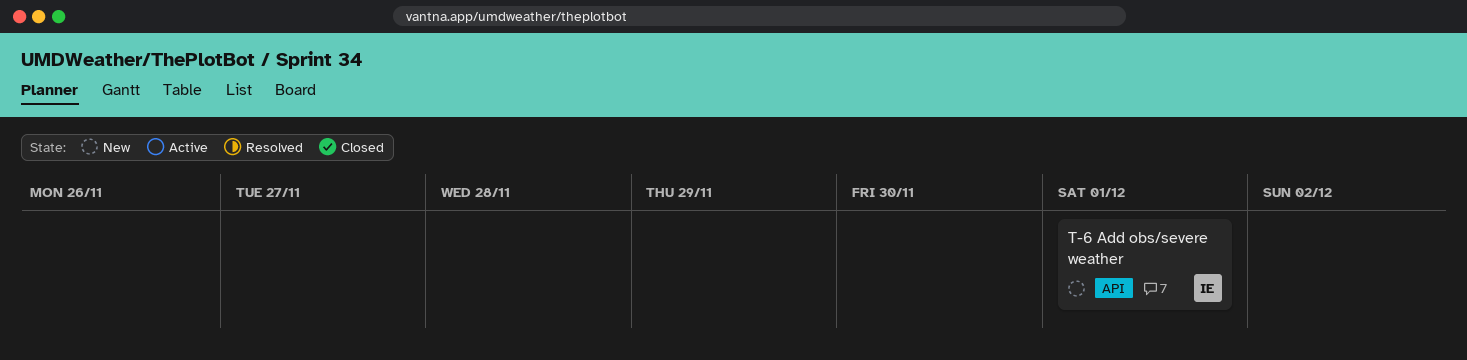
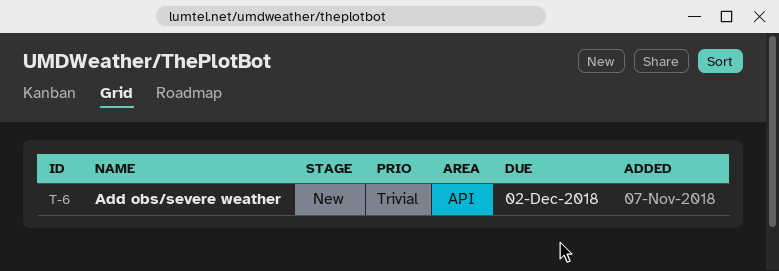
T-6, due: Dec 1 -> Dec 2

